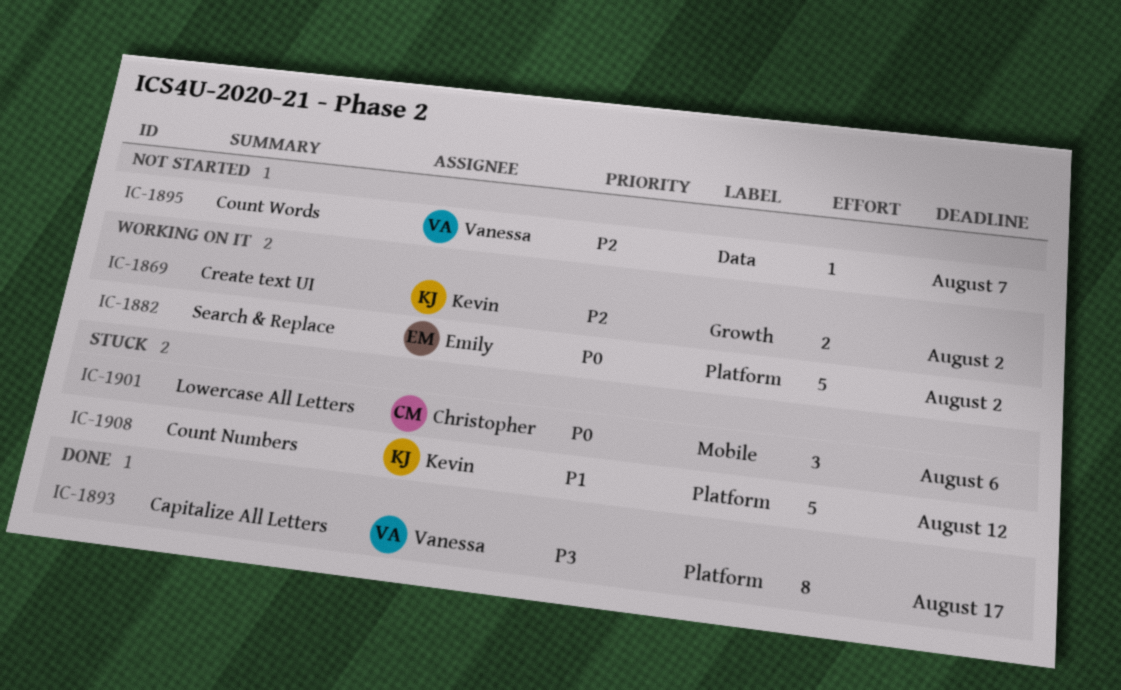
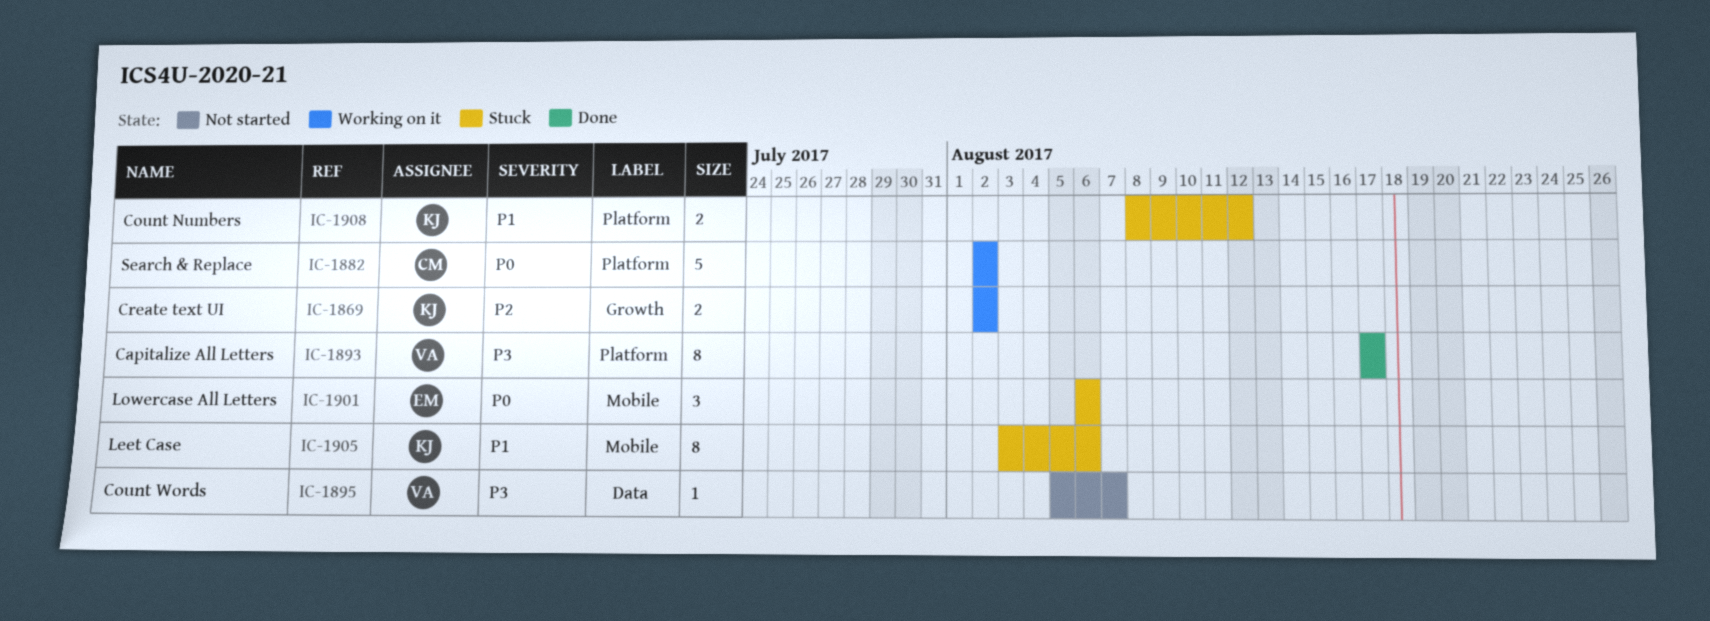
IC-1882, owner: Emily -> Christopher
IC-1895, priority: P2 -> P3
IC-1901, owner: Christopher -> Emily
IC-1905: none -> present
IC-1908, estimate: 5 -> 2

